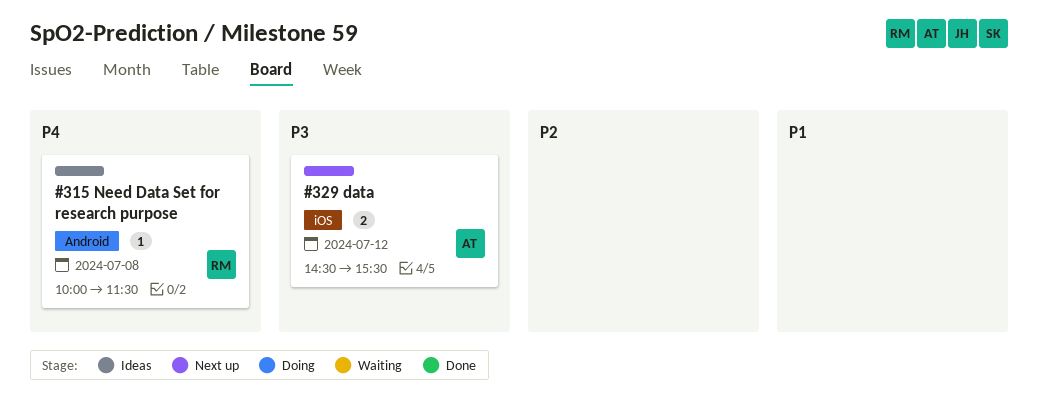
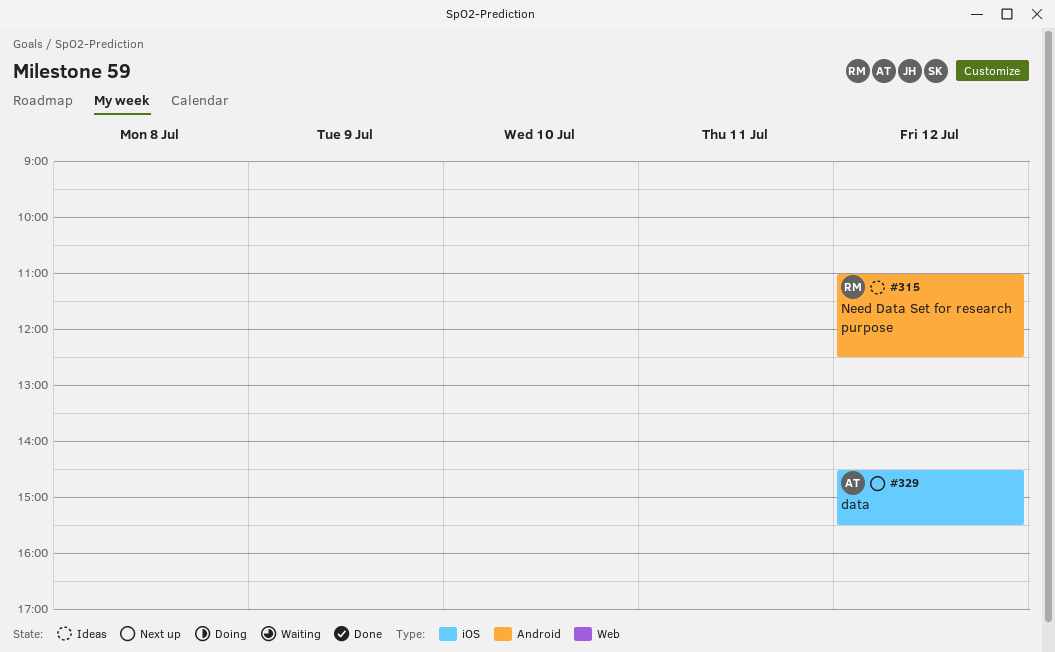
#315, day: Jul 8 -> Jul 12
#315, begins: 10:00 -> 11:00
#315, ends: 11:30 -> 12:30

